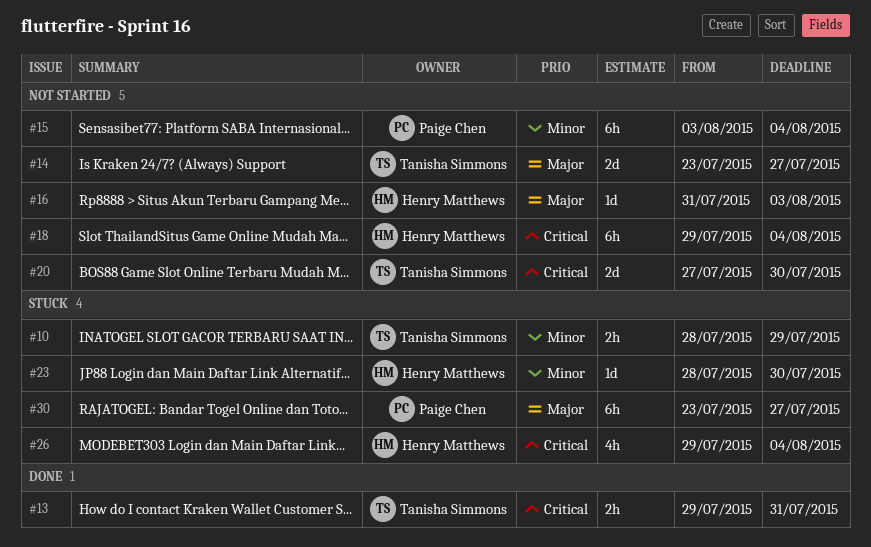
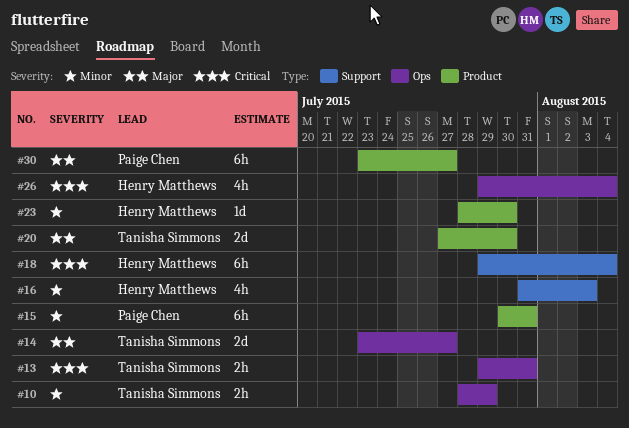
#15, start: Aug 3 -> Jul 30
#15, due: Aug 4 -> Jul 31
#16, priority: Major -> Minor
#16, estimate: 1d -> 4h
#20, priority: Critical -> Major

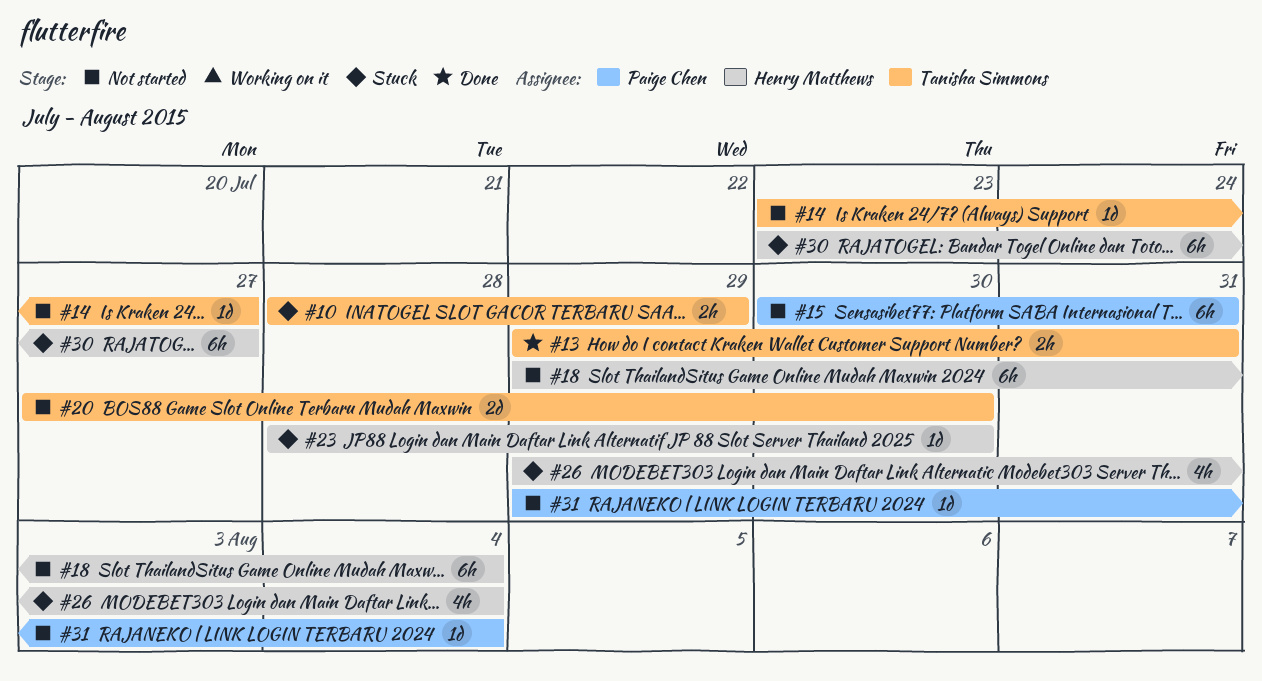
#14, estimate: 2d -> 1d
#16: present -> none
#30, owner: Paige Chen -> Henry Matthews
#31: none -> present

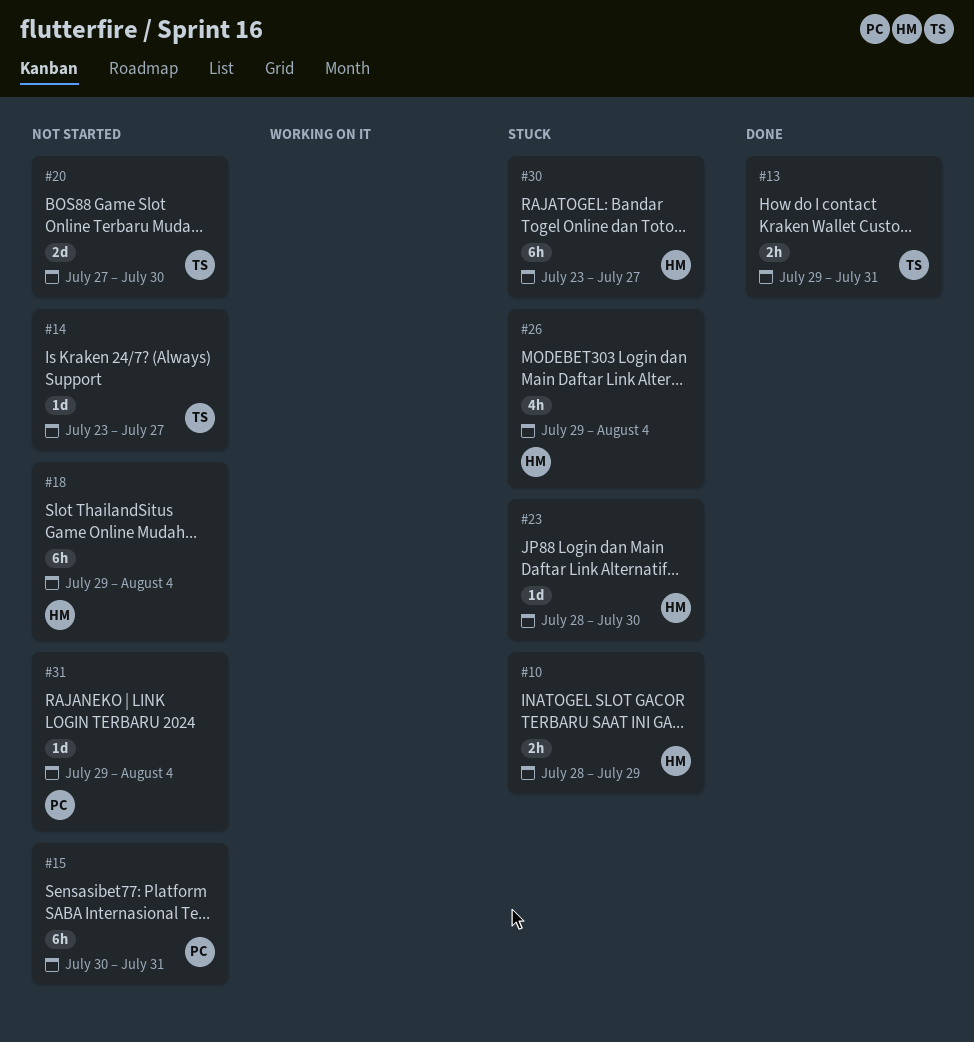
#10, owner: Tanisha Simmons -> Henry Matthews

